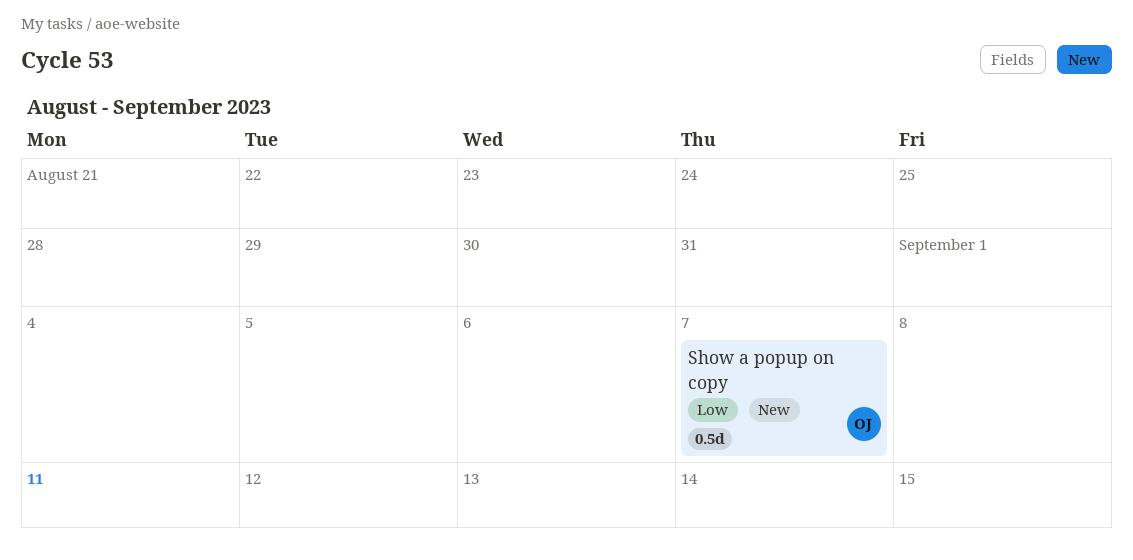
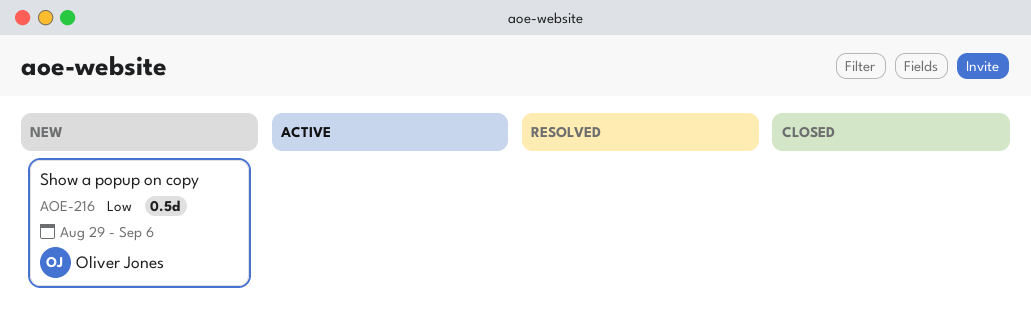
Show a popup on copy, due: Sep 7 -> Sep 6

